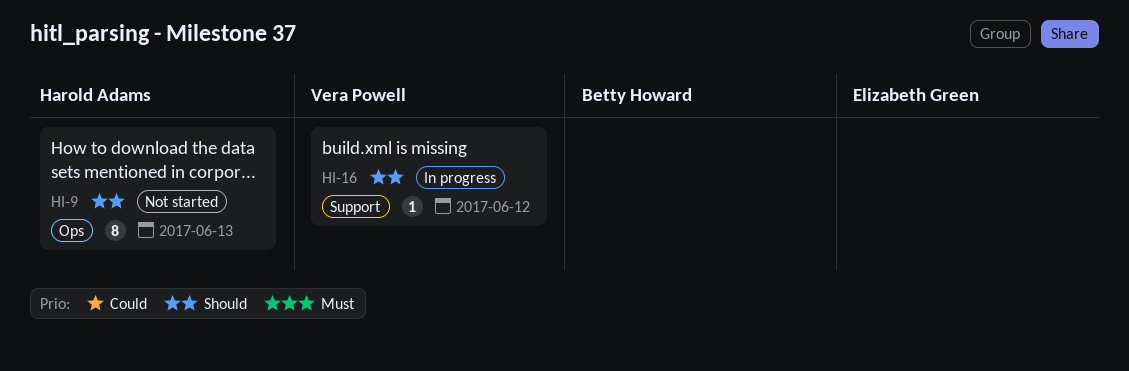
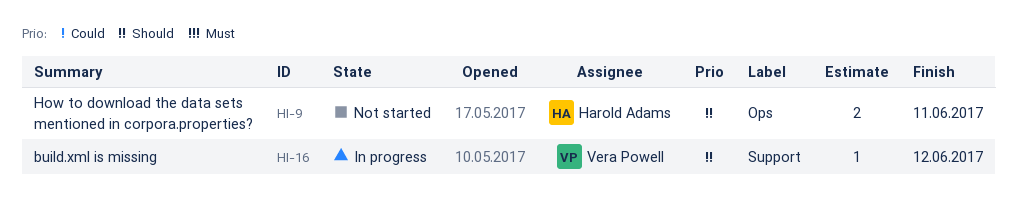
HI-9, estimate: 8 -> 2
HI-9, due: Jun 13 -> Jun 11

